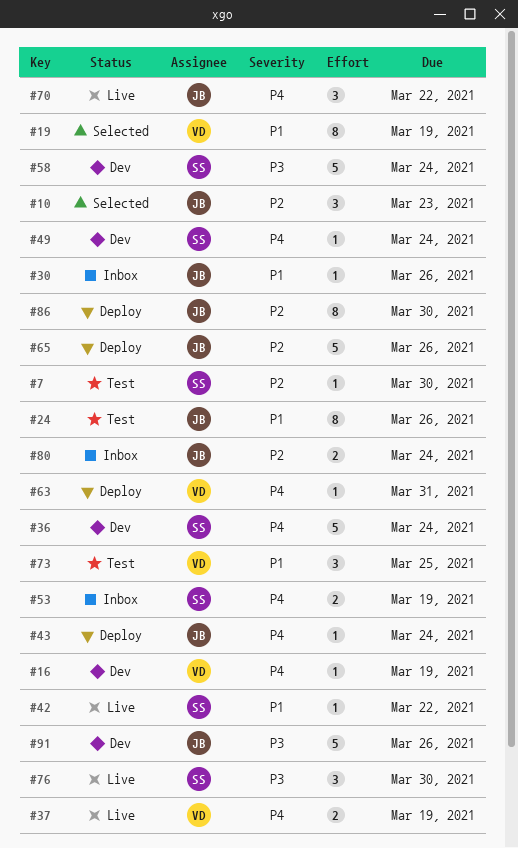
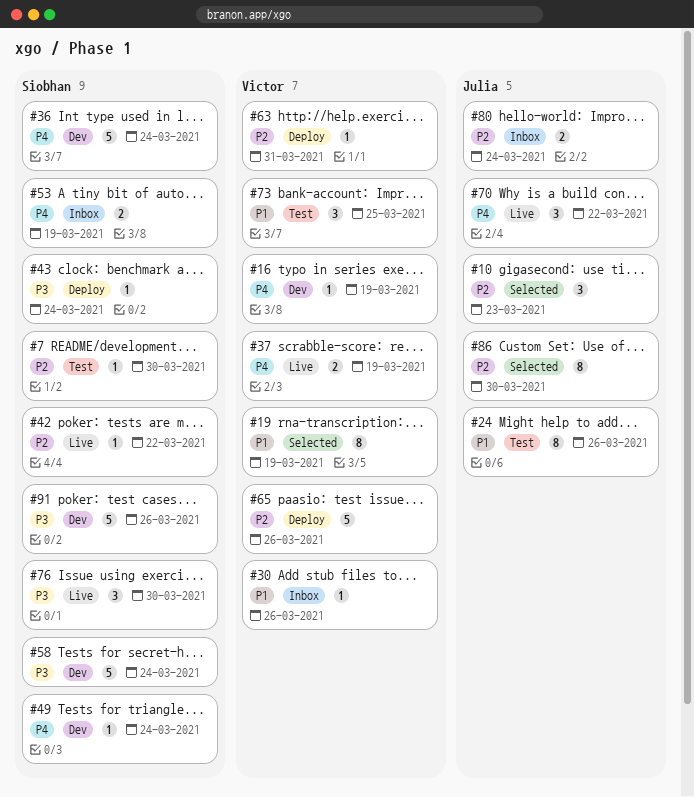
#30, owner: Julia -> Victor
#42, priority: P1 -> P2
#43, owner: Julia -> Siobhan
#43, priority: P4 -> P3
#63, priority: P4 -> P2
#65, owner: Julia -> Victor
#86, status: Deploy -> Selected
#91, owner: Julia -> Siobhan

